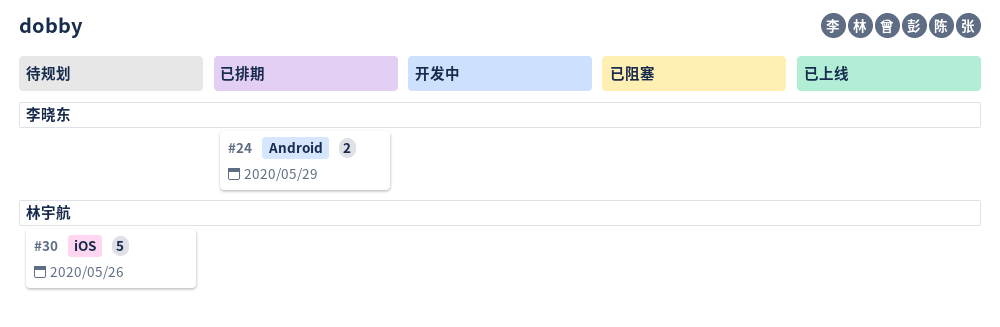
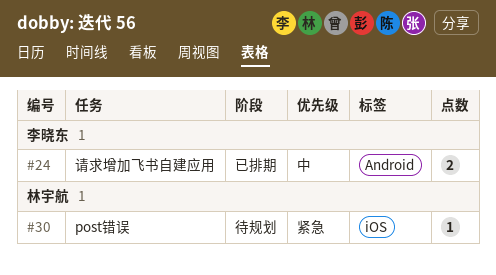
#30, estimate: 5 -> 1

